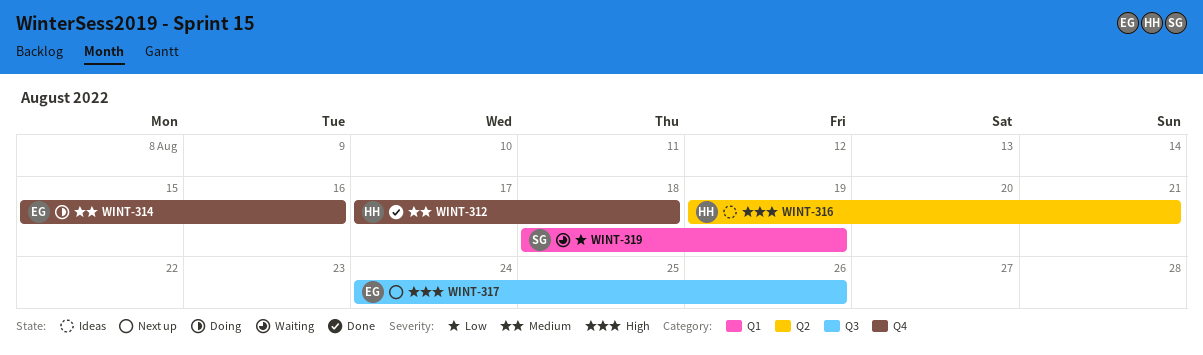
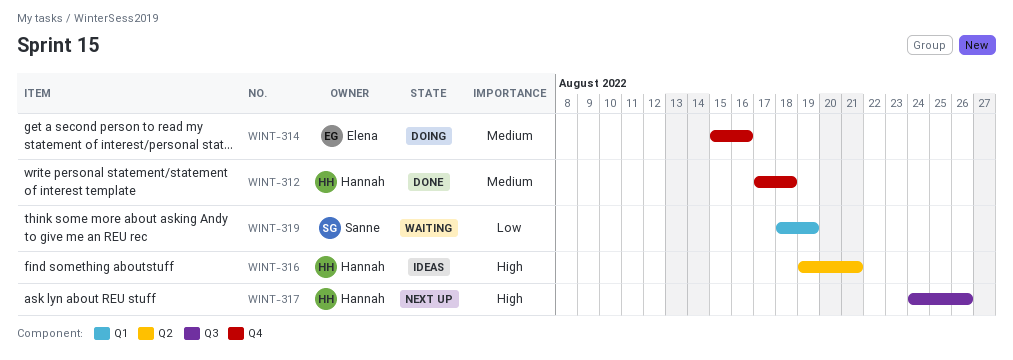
WINT-317, owner: Elena -> Hannah

